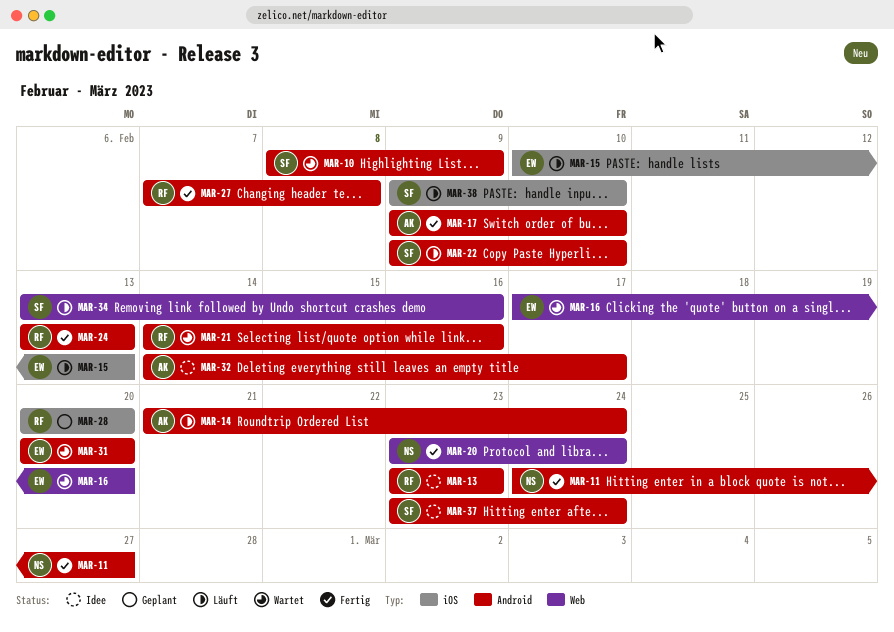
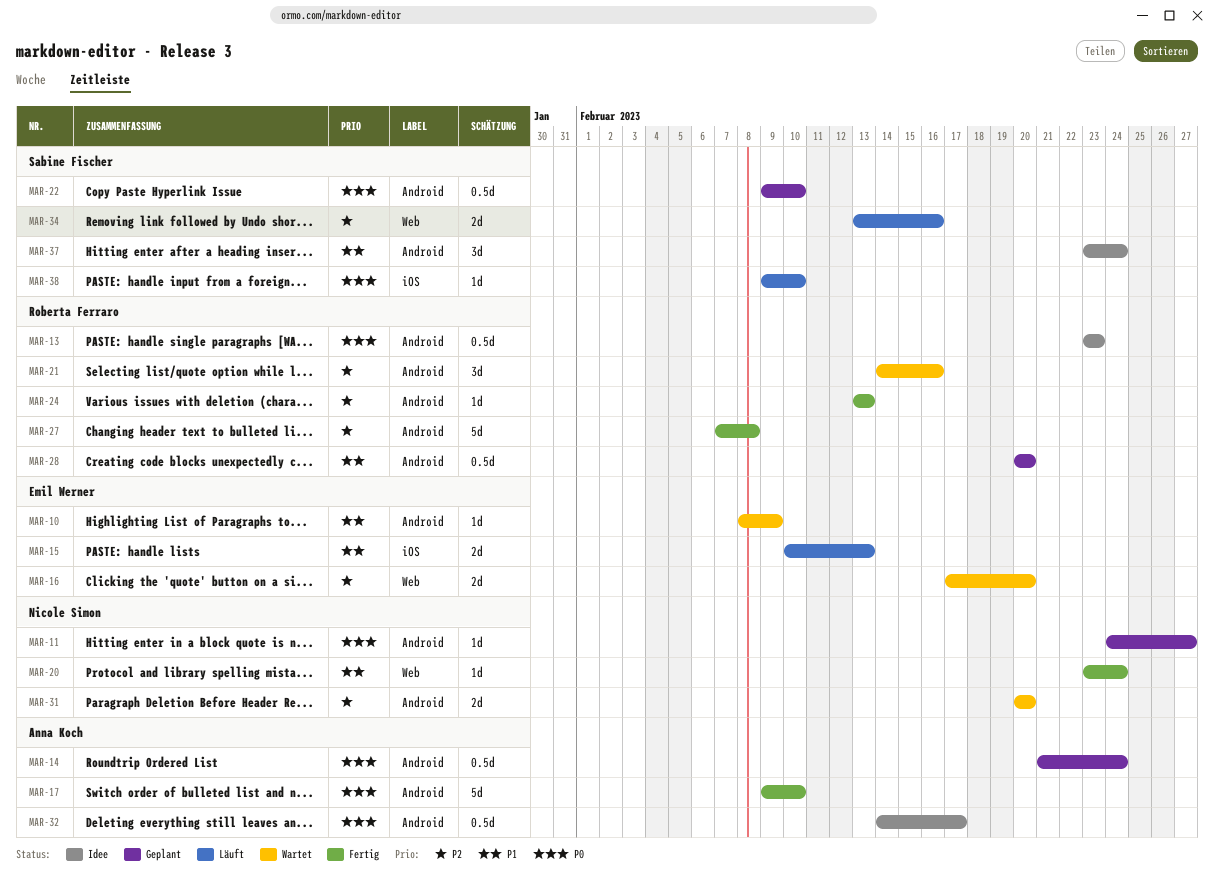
MAR-10, owner: Sabine Fischer -> Emil Werner
MAR-11, status: Fertig -> Geplant
MAR-14, status: Läuft -> Geplant
MAR-22, status: Läuft -> Geplant
MAR-28, label: iOS -> Android
MAR-31, owner: Emil Werner -> Nicole Simon

